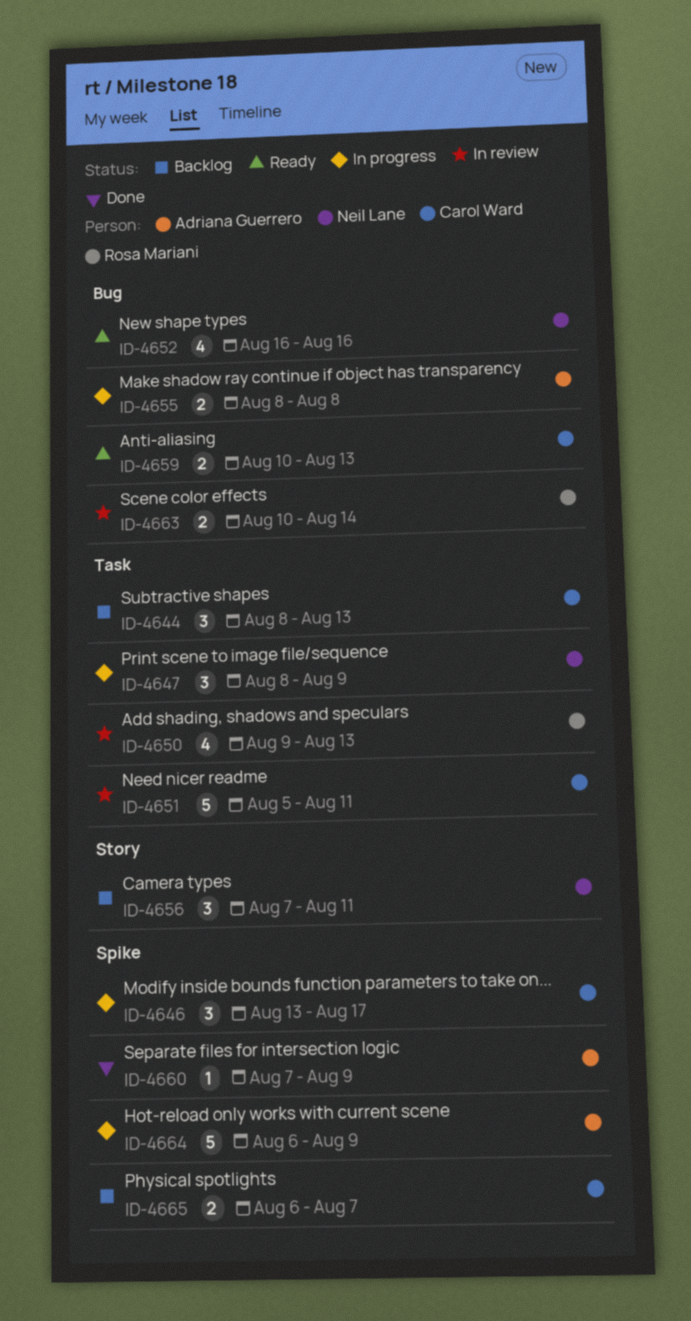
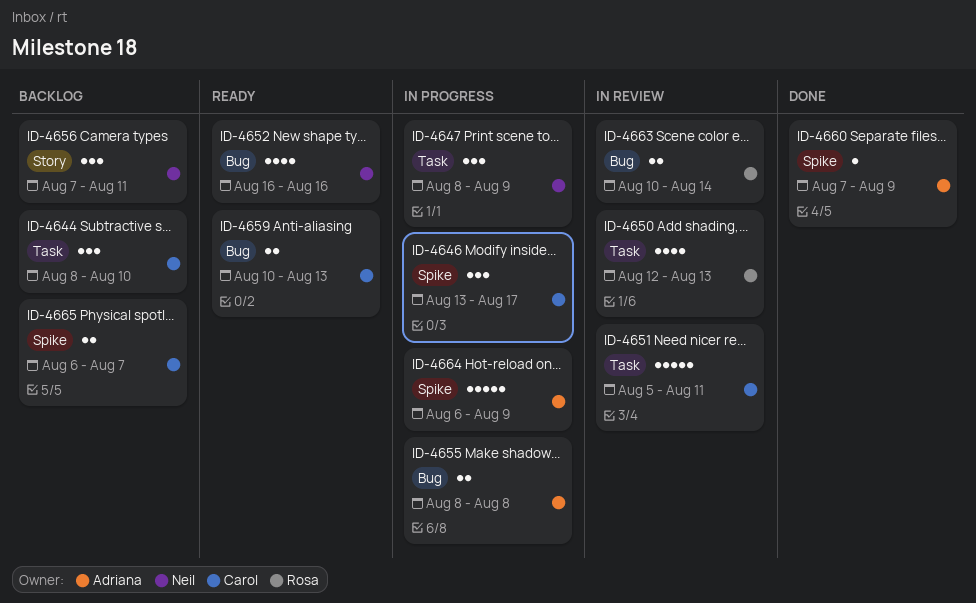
ID-4644, due: Aug 13 -> Aug 10
ID-4650, start: Aug 9 -> Aug 12

